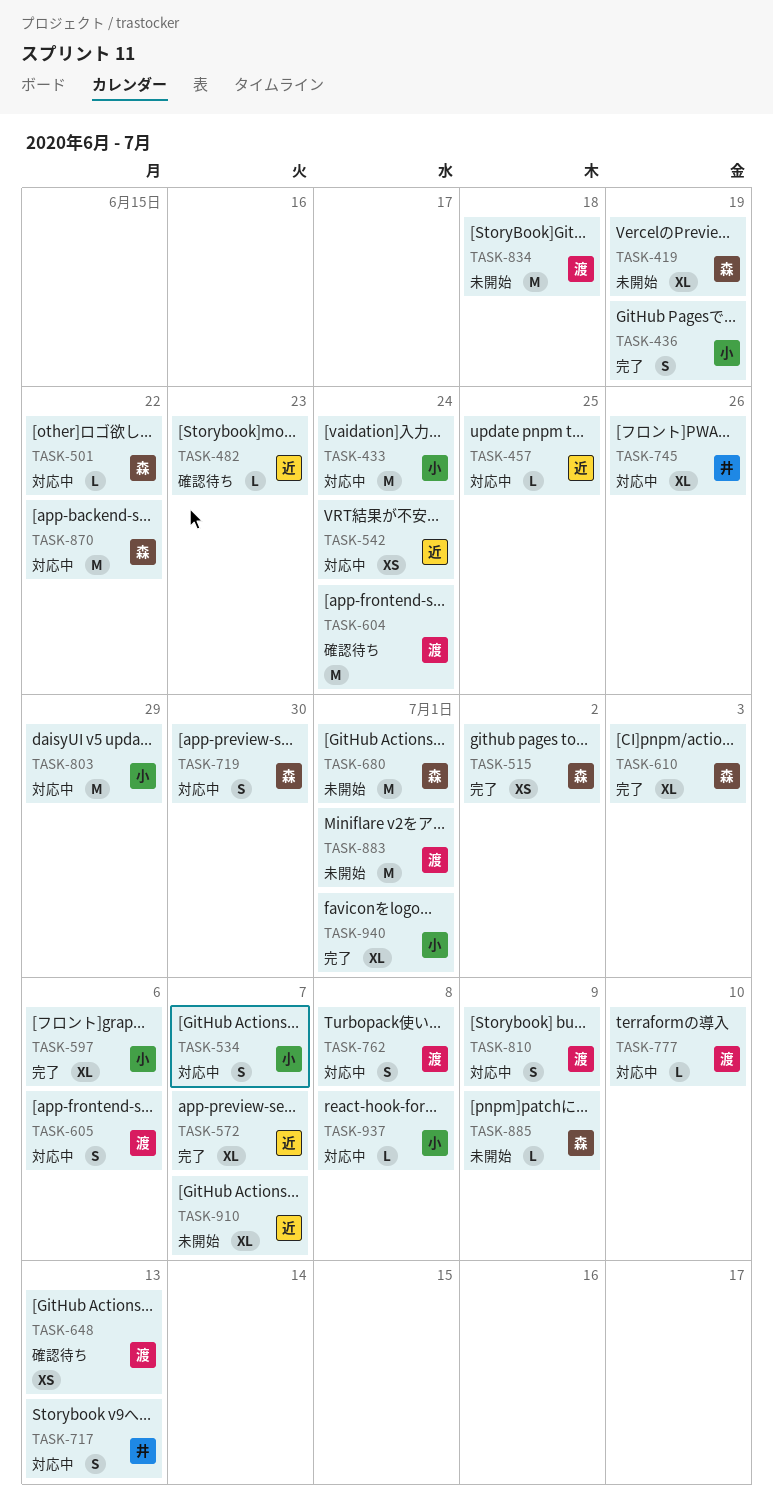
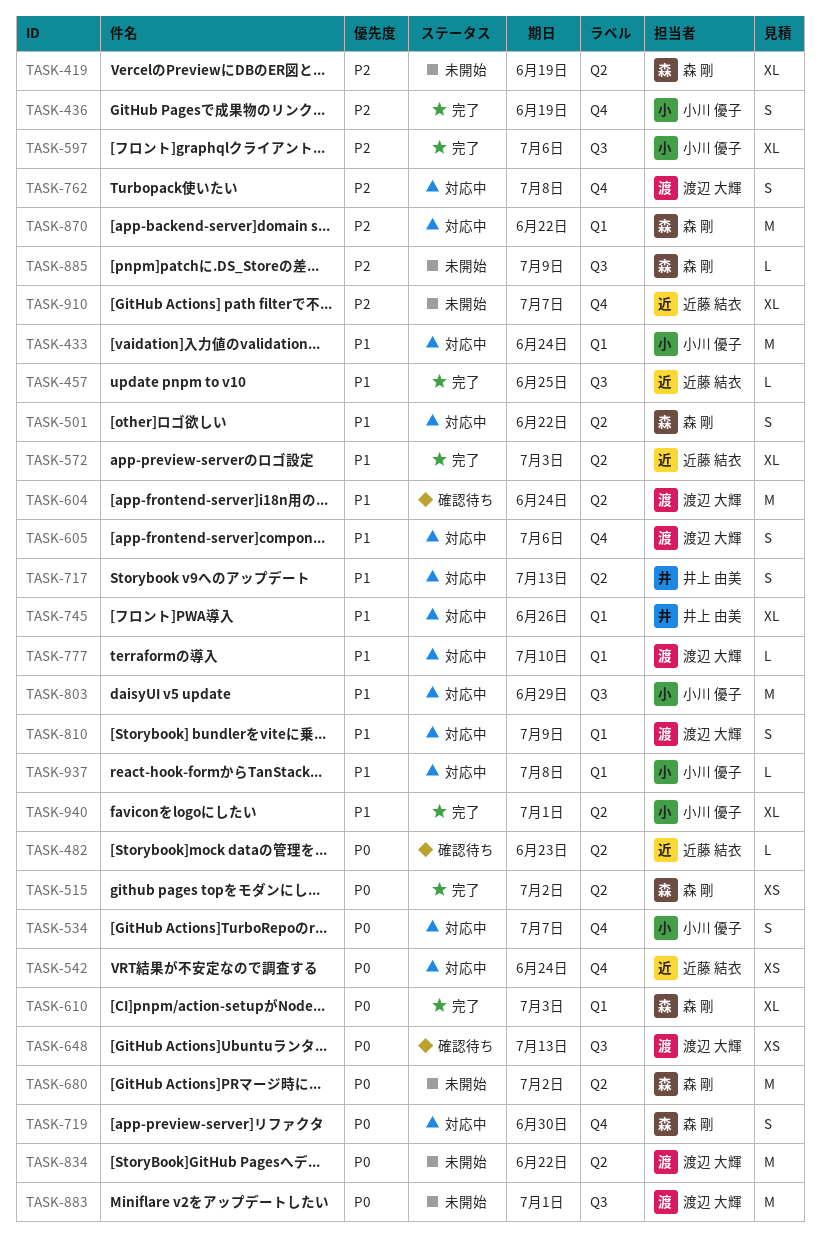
TASK-457, status: 対応中 -> 完了
TASK-501, estimate: L -> S
TASK-572, due: Jul 7 -> Jul 3
TASK-680, due: Jul 1 -> Jul 2
TASK-834, due: Jun 18 -> Jun 22

